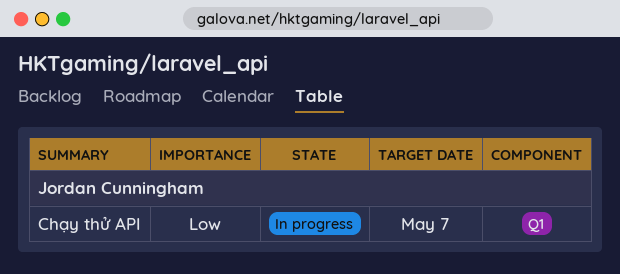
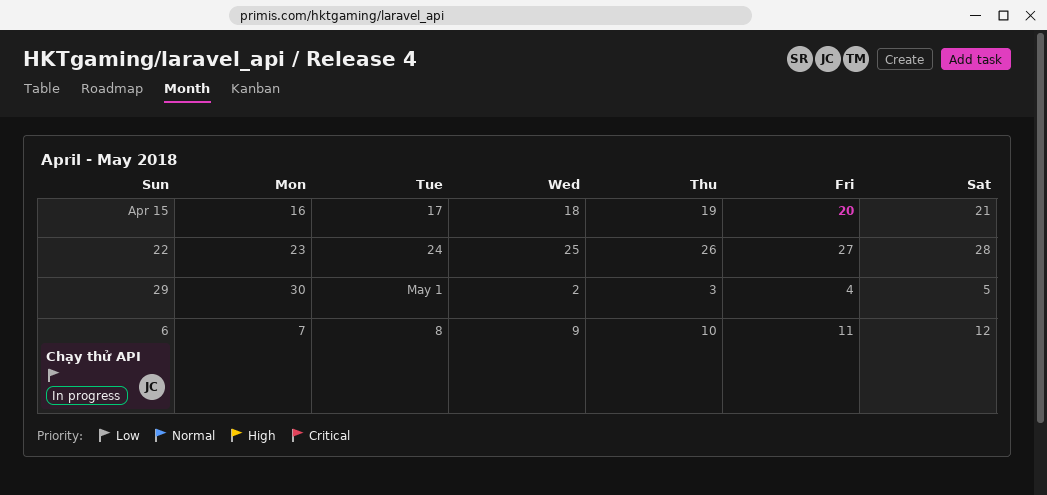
Chạy thử API, due: May 7 -> May 6

